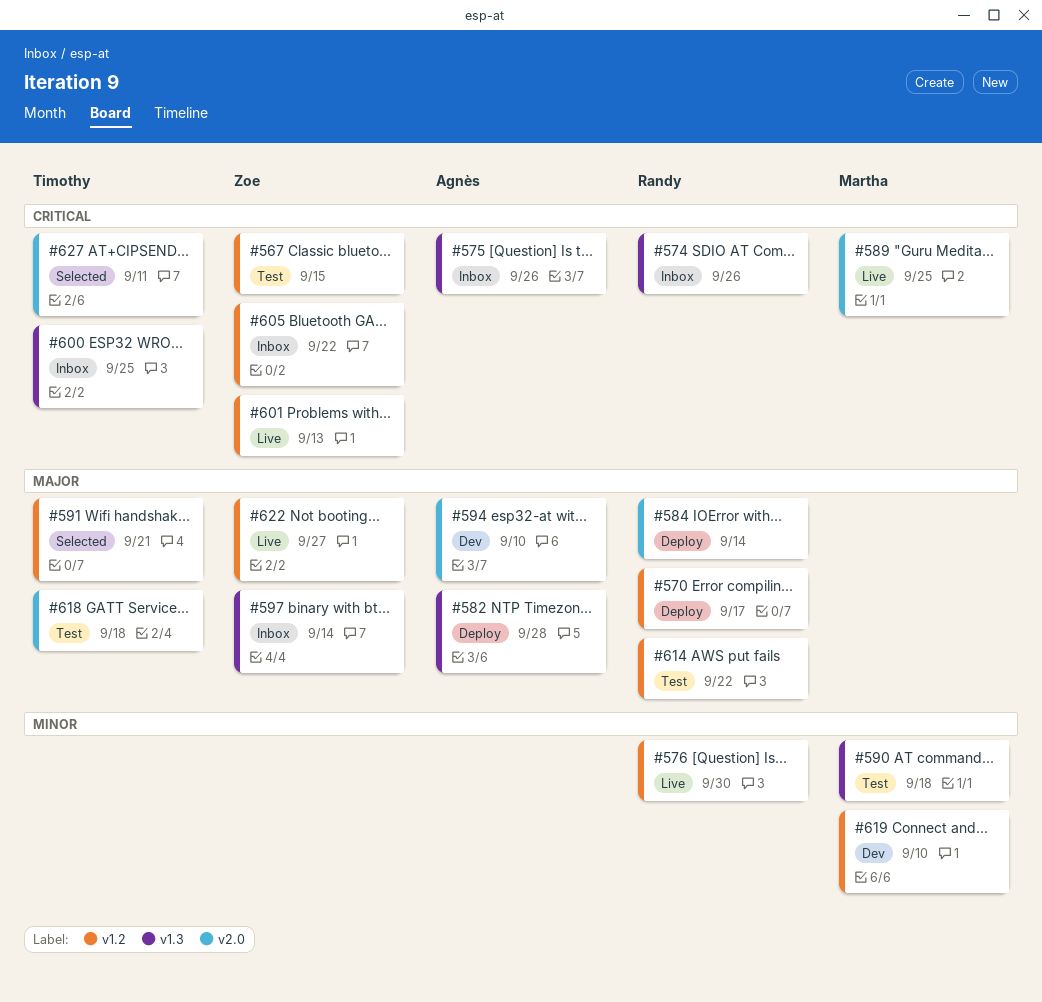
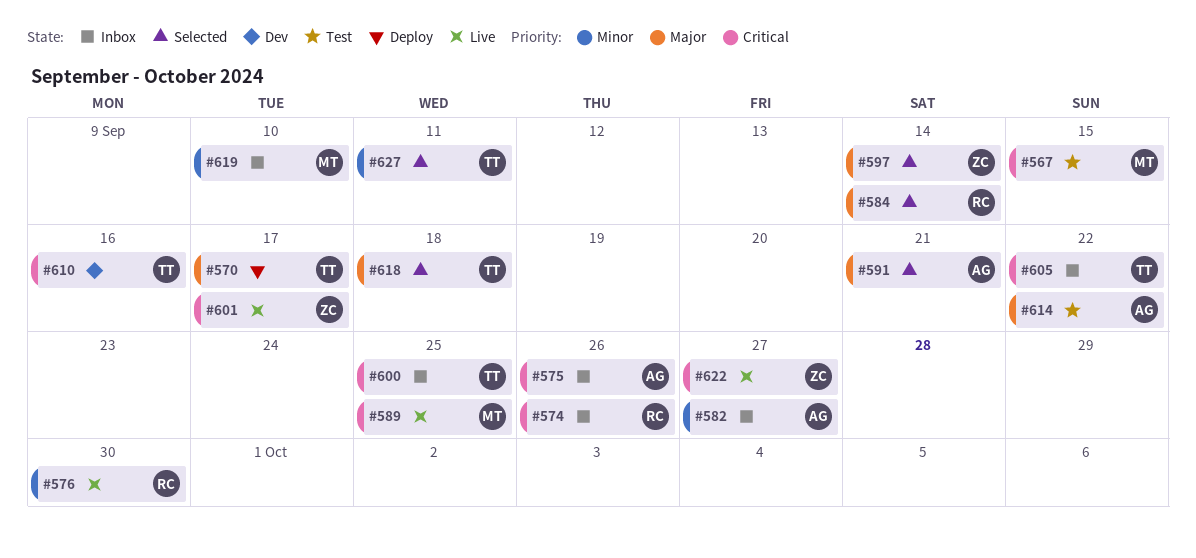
#567, owner: Zoe -> Martha
#570, owner: Randy -> Timothy
#582, status: Deploy -> Inbox
#582, priority: Major -> Minor
#582, due: Sep 28 -> Sep 27
#584, status: Deploy -> Selected
#590: present -> none
#591, owner: Timothy -> Agnès
#594: present -> none
#597, status: Inbox -> Selected
#601, due: Sep 13 -> Sep 17
#605, owner: Zoe -> Timothy
#610: none -> present
#614, owner: Randy -> Agnès
#618, status: Test -> Selected
#619, status: Dev -> Inbox
#622, priority: Major -> Critical
#627, priority: Critical -> Minor

